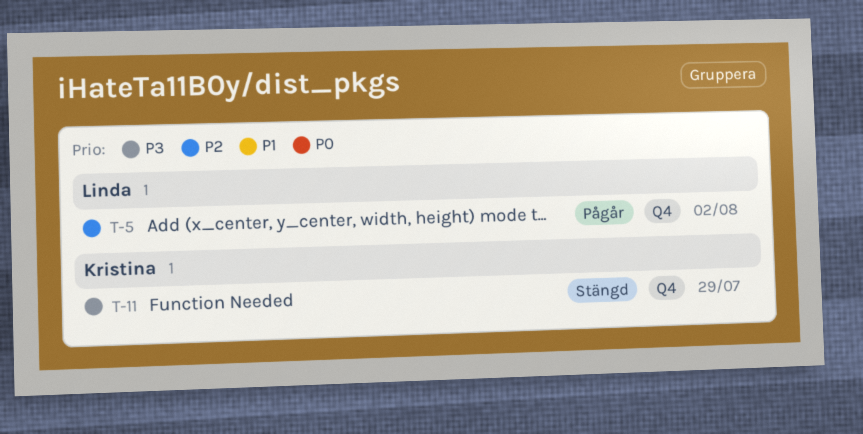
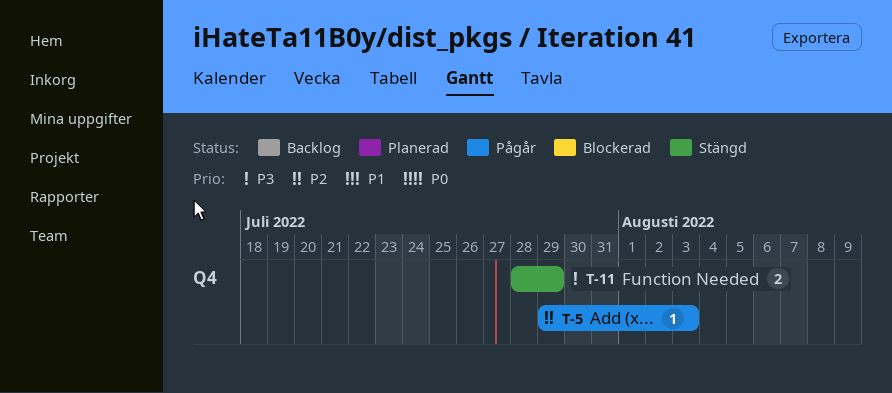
T-5, due: Aug 2 -> Aug 3

